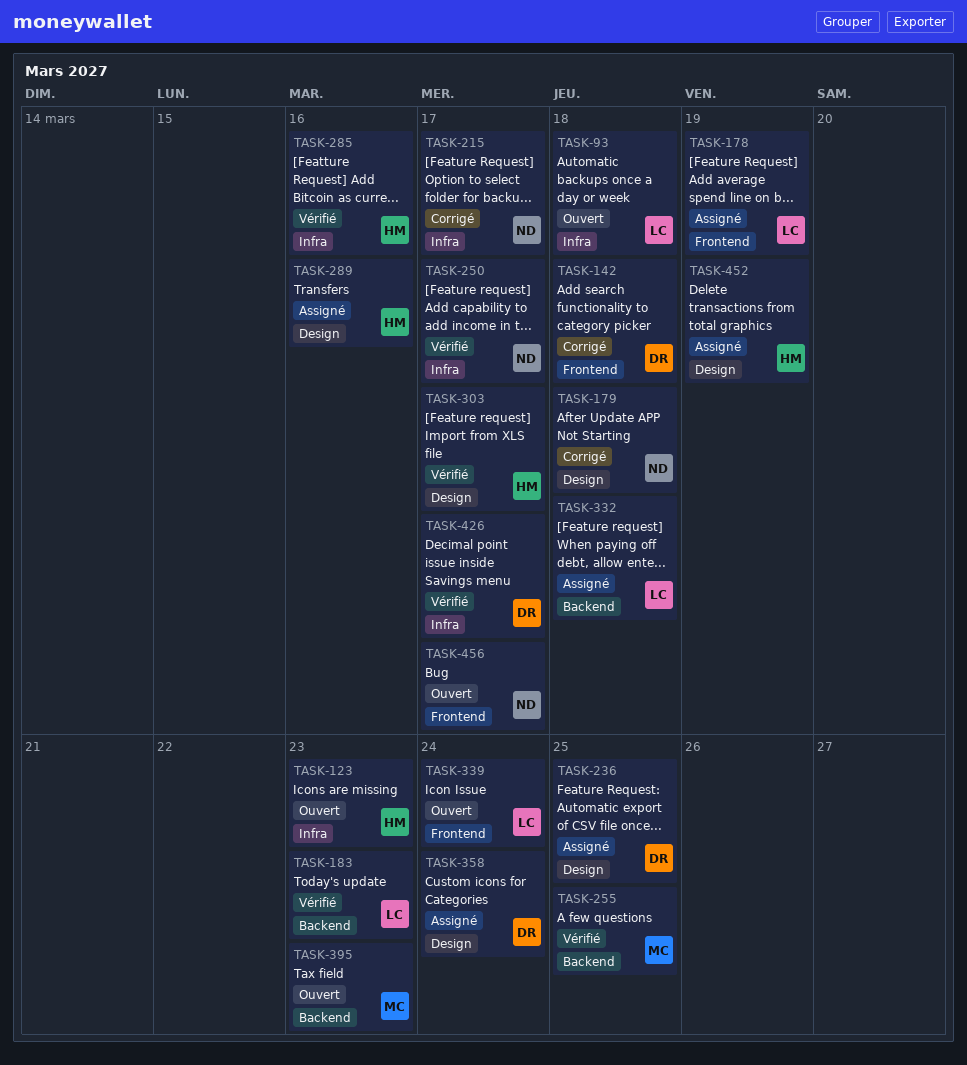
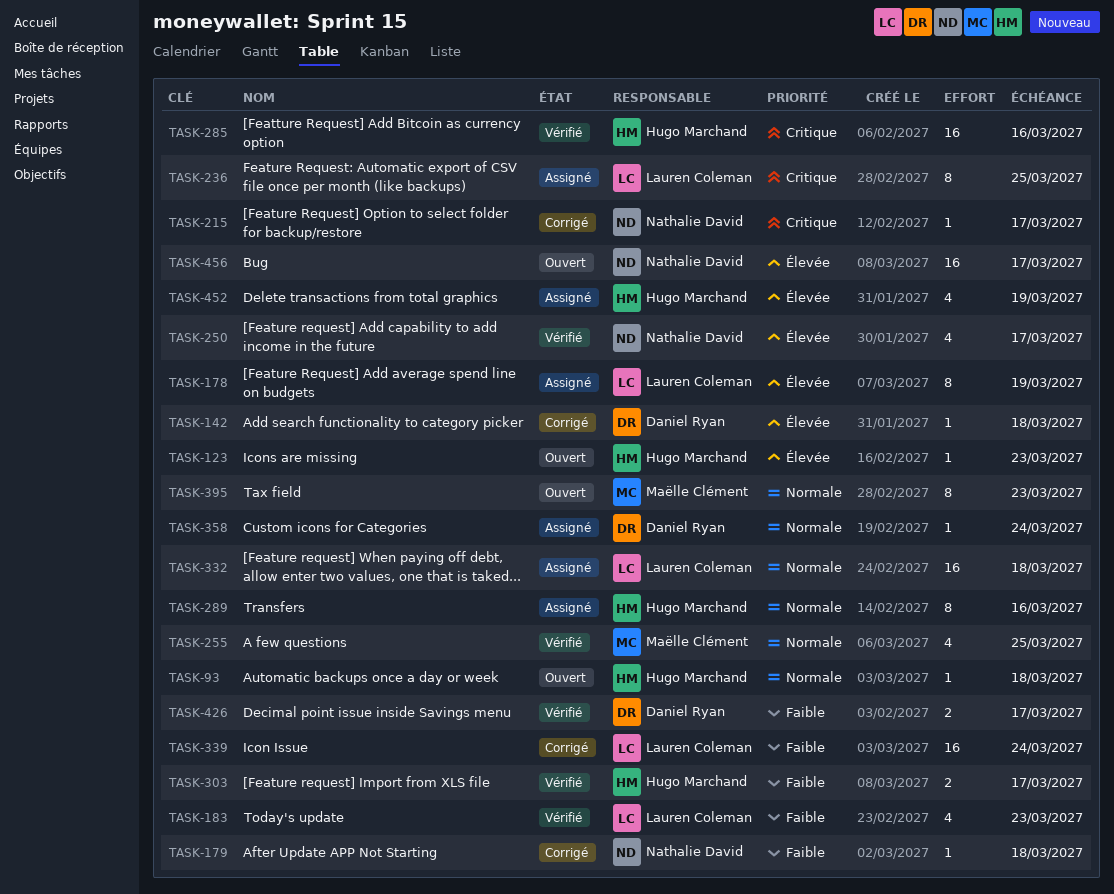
TASK-93, owner: Lauren Coleman -> Hugo Marchand
TASK-236, owner: Daniel Ryan -> Lauren Coleman
TASK-339, status: Ouvert -> Corrigé

